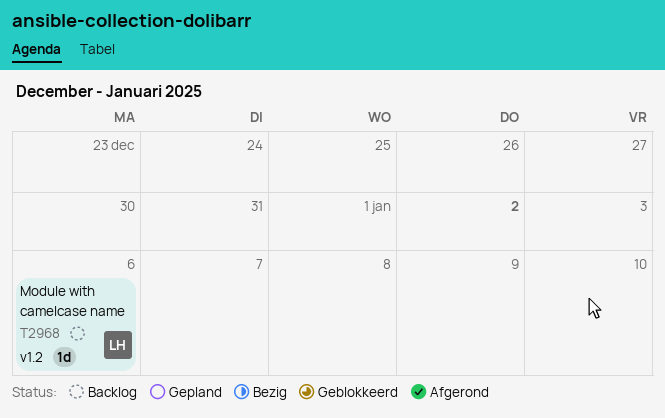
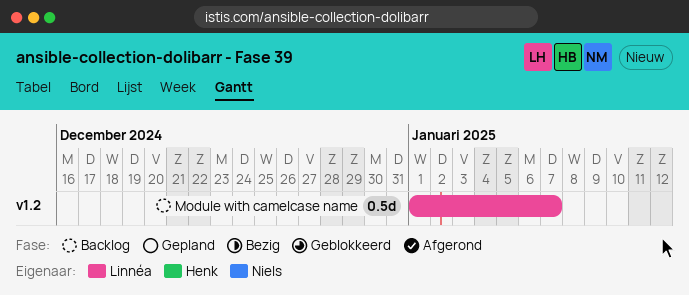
Module with camelcase name, estimate: 1d -> 0.5d
Module with camelcase name, due: Jan 6 -> Jan 7

